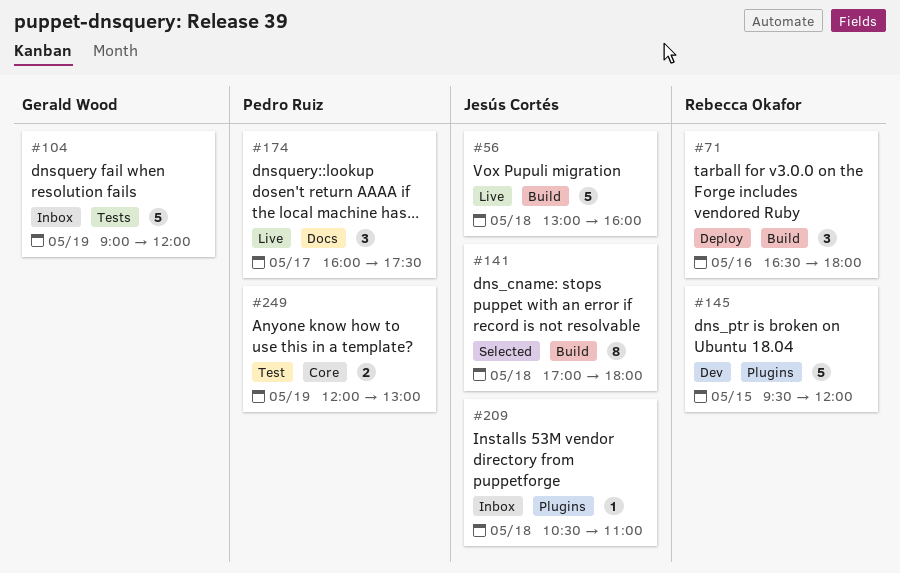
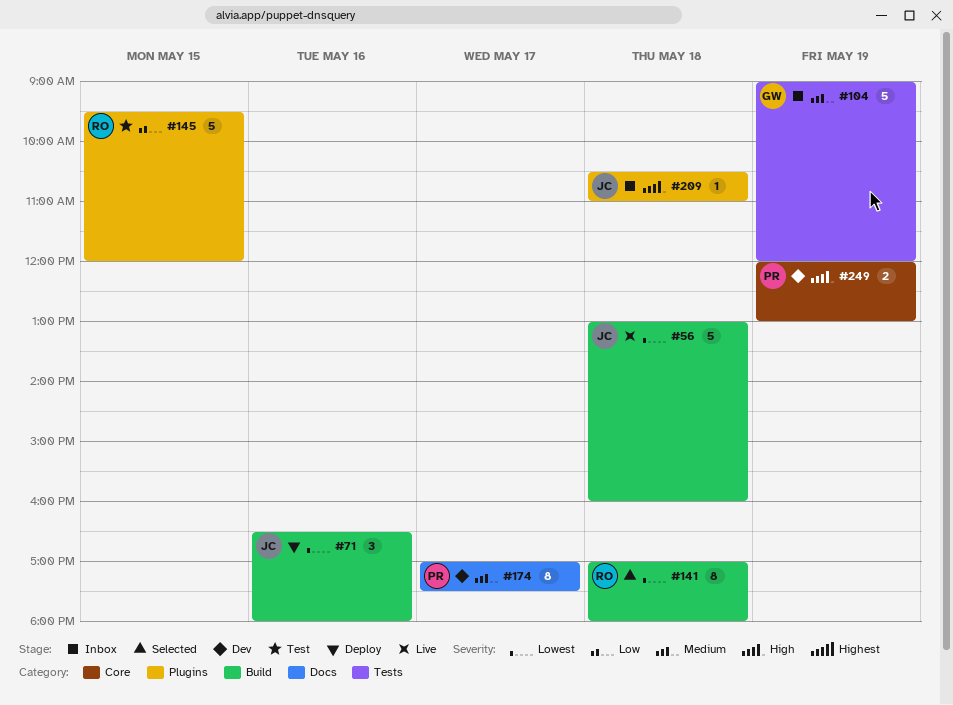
#71, owner: Rebecca Okafor -> Jesús Cortés
#141, owner: Jesús Cortés -> Rebecca Okafor
#145, status: Dev -> Test
#174, status: Live -> Dev
#174, estimate: 3 -> 8
#174, begins: 16:00 -> 17:00
#249, status: Test -> Dev

